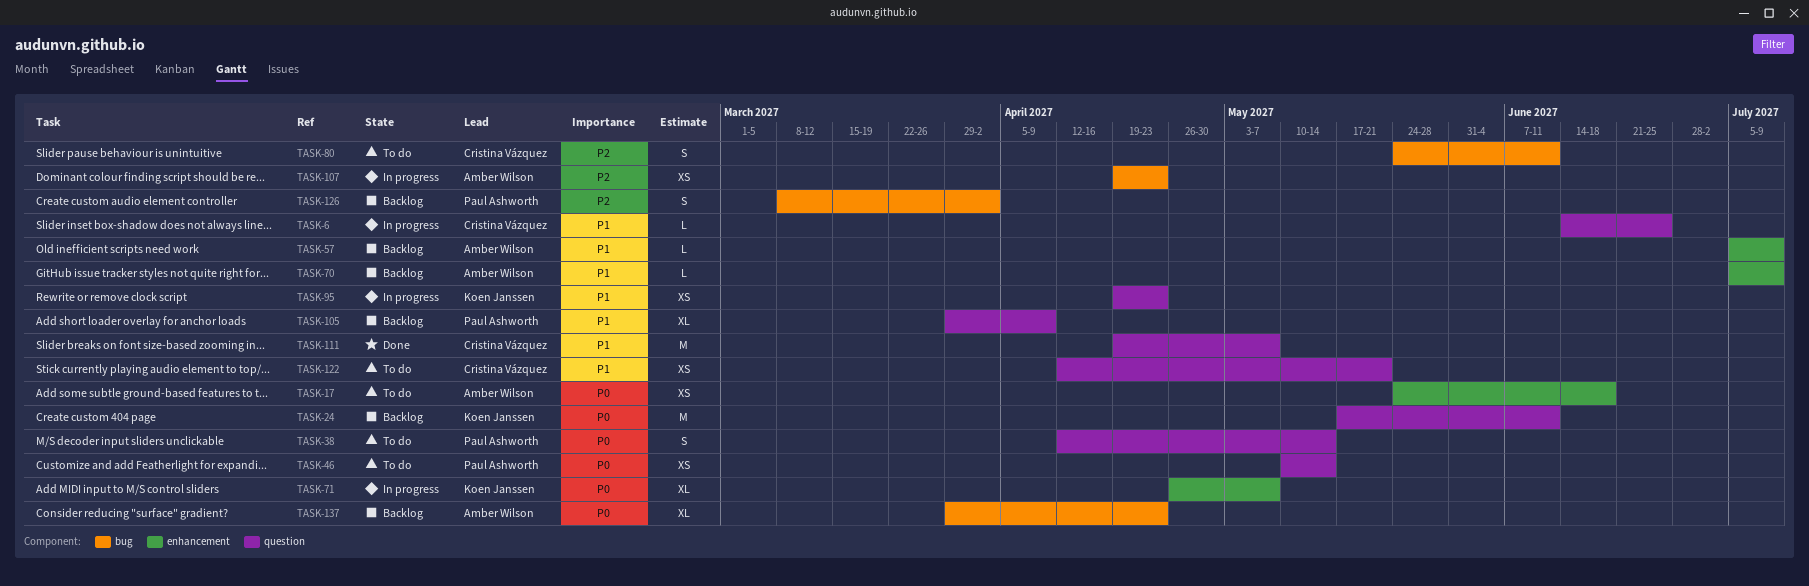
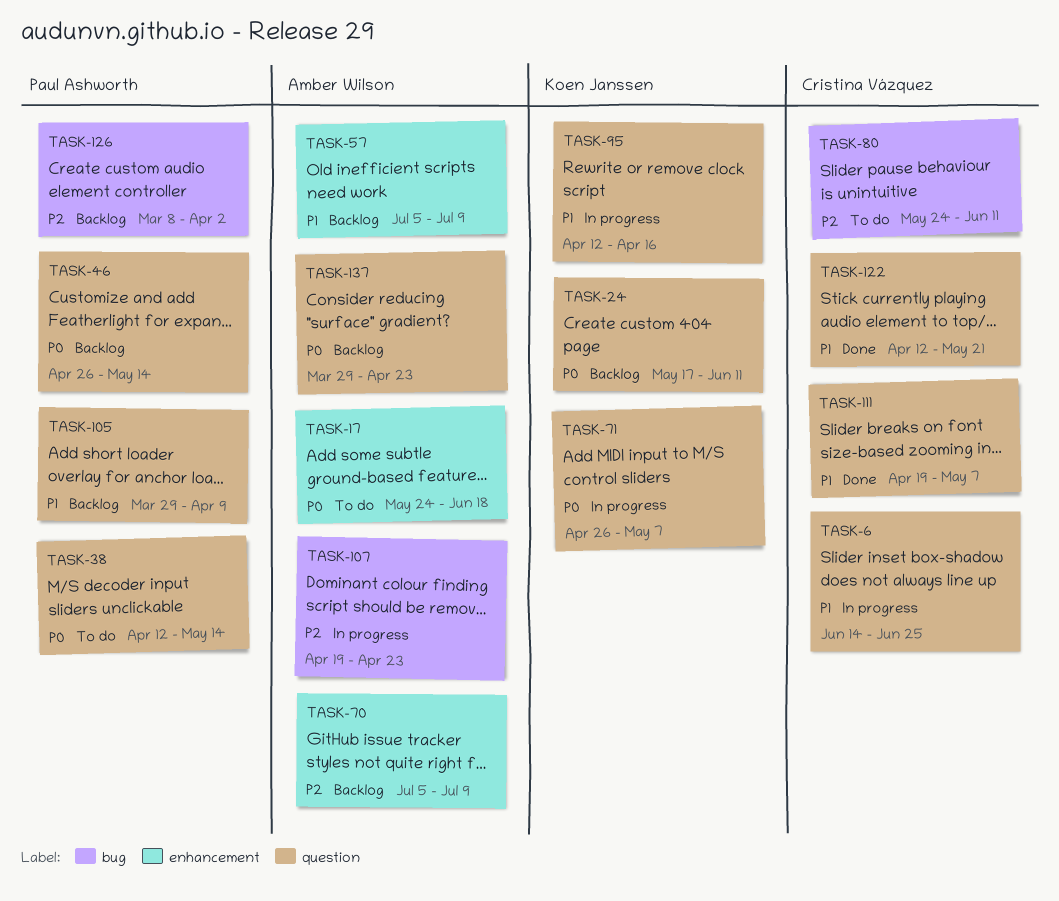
TASK-46, status: To do -> Backlog
TASK-46, start: May 10 -> Apr 26
TASK-70, priority: P1 -> P2
TASK-71, label: enhancement -> question
TASK-95, start: Apr 19 -> Apr 12
TASK-95, due: Apr 23 -> Apr 16
TASK-122, status: To do -> Done
TASK-137, label: bug -> question

